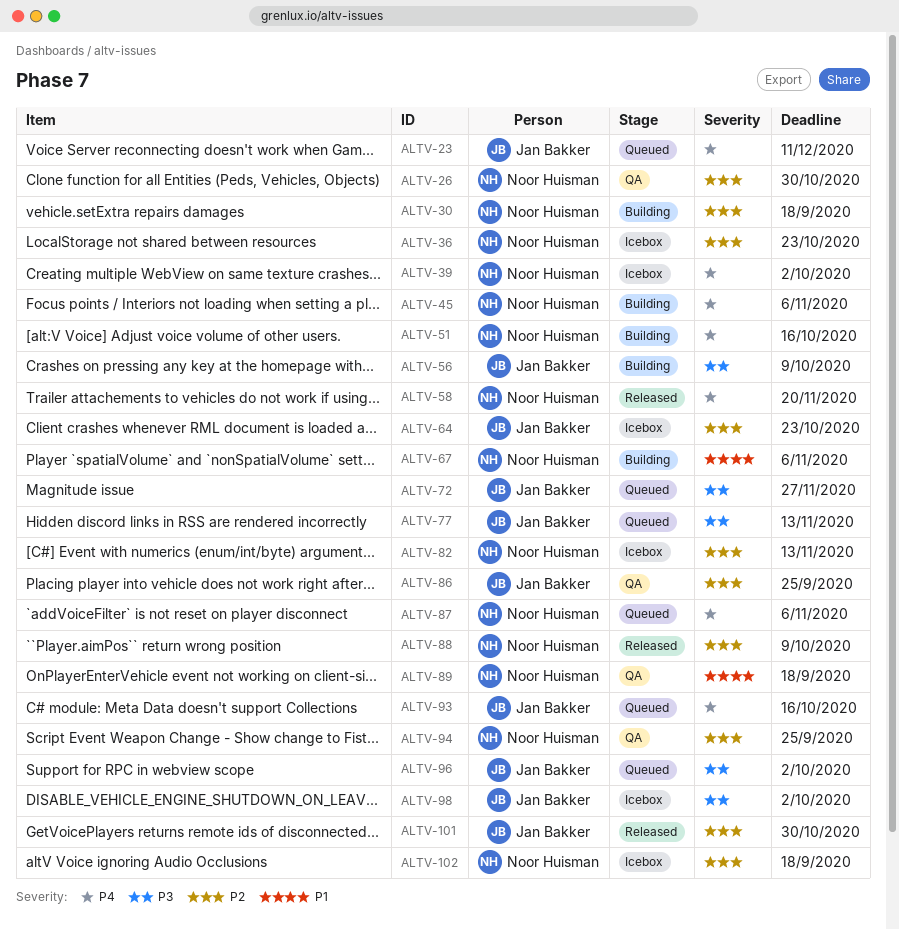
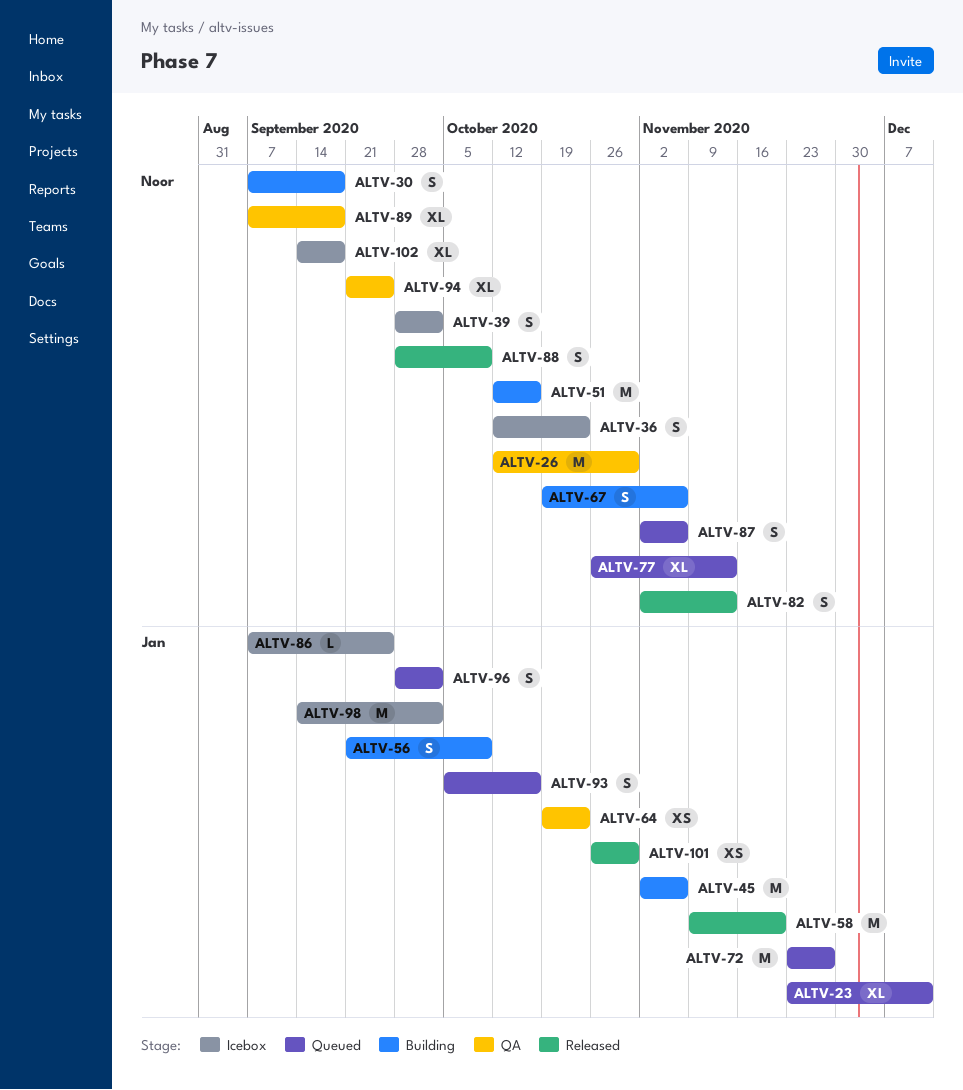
ALTV-45, owner: Noor Huisman -> Jan Bakker
ALTV-58, owner: Noor Huisman -> Jan Bakker
ALTV-64, status: Icebox -> QA
ALTV-77, owner: Jan Bakker -> Noor Huisman
ALTV-82, status: Icebox -> Released
ALTV-86, status: QA -> Icebox

